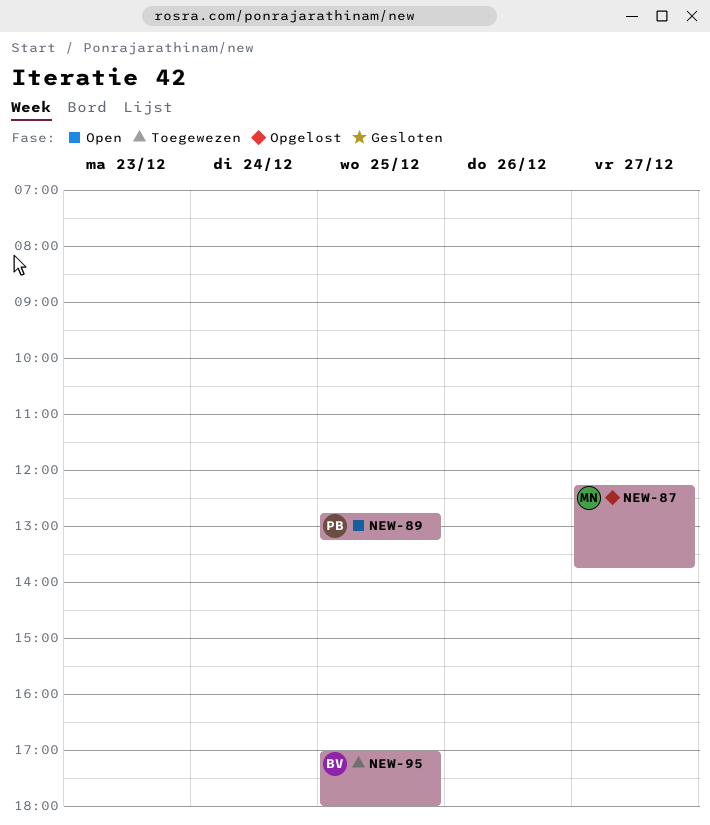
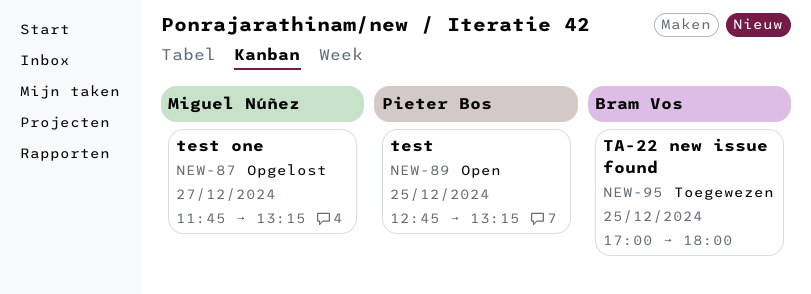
NEW-87, begins: 12:15 -> 11:45
NEW-87, ends: 13:45 -> 13:15

